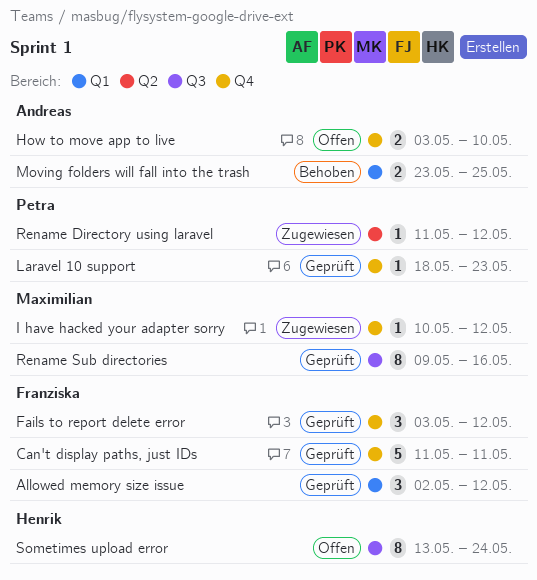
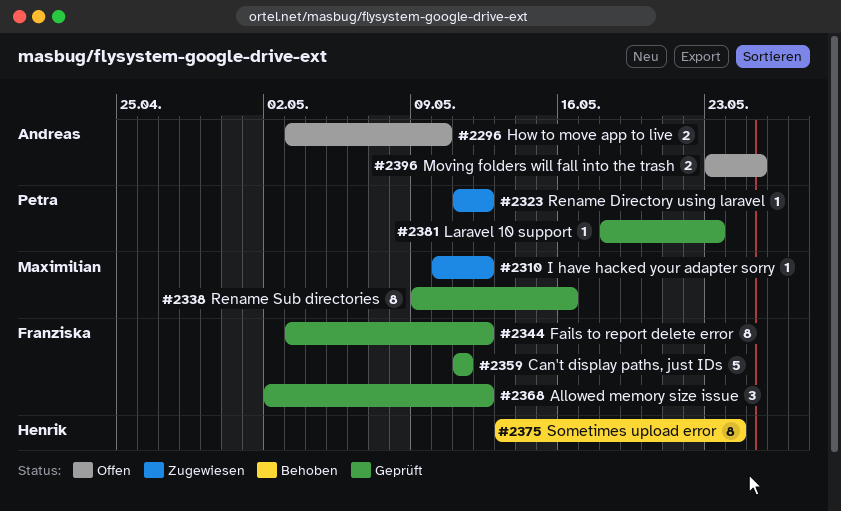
Fails to report delete error, estimate: 3 -> 8
Moving folders will fall into the trash, status: Behoben -> Offen
Sometimes upload error, status: Offen -> Behoben

